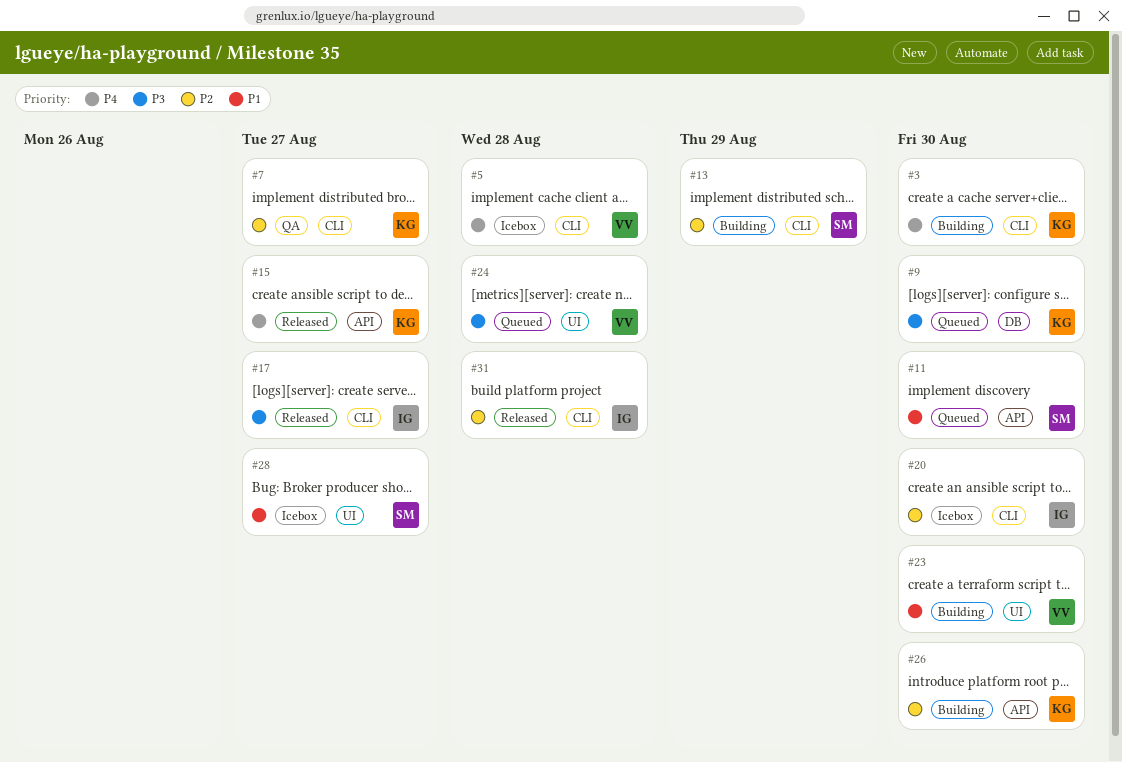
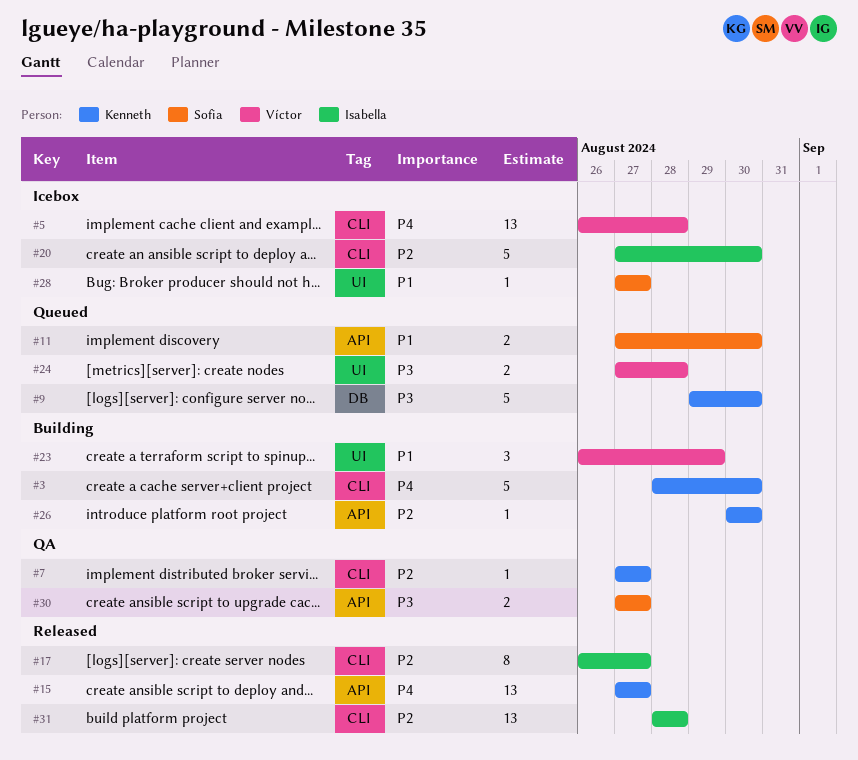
#13: present -> none
#17, priority: P3 -> P2
#23, due: Aug 30 -> Aug 29
#30: none -> present

